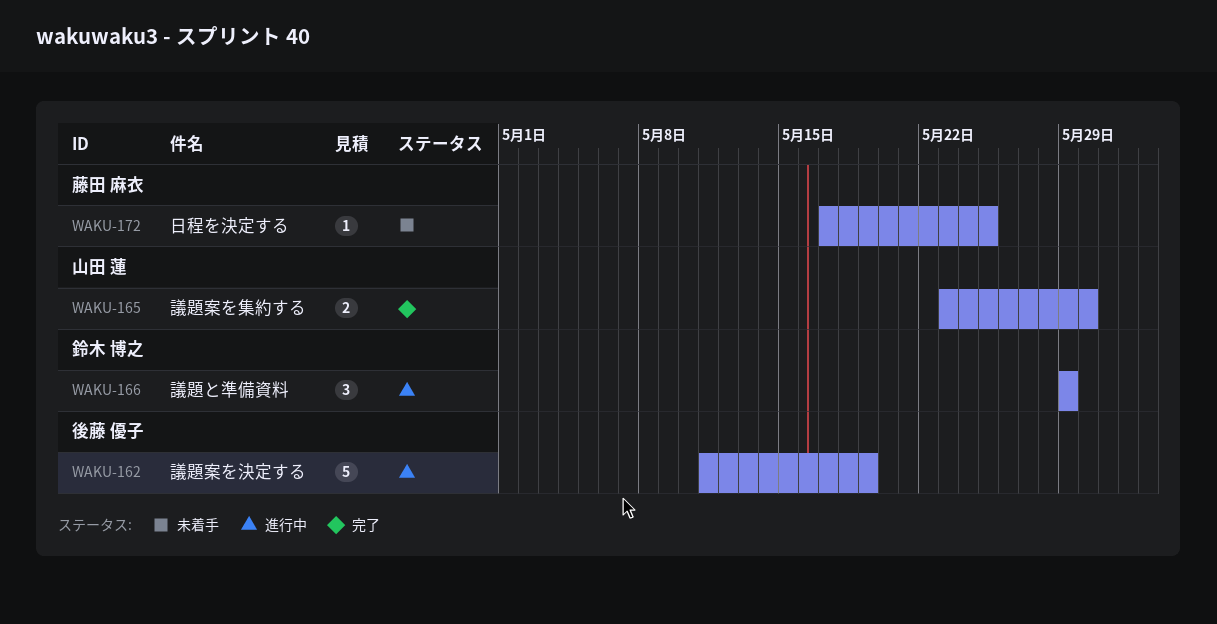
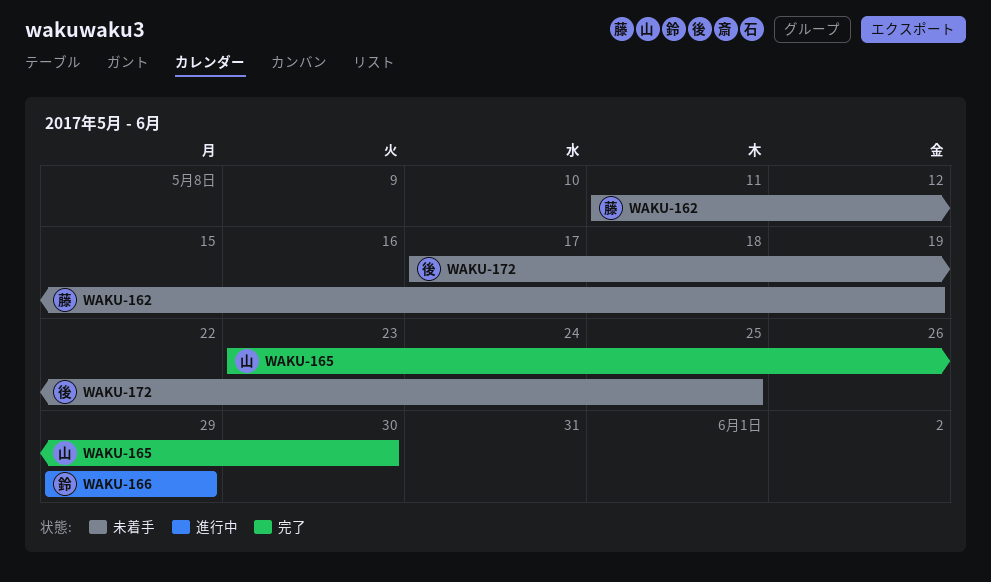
WAKU-162, status: 進行中 -> 未着手
WAKU-162, owner: 後藤 優子 -> 藤田 麻衣
WAKU-172, owner: 藤田 麻衣 -> 後藤 優子

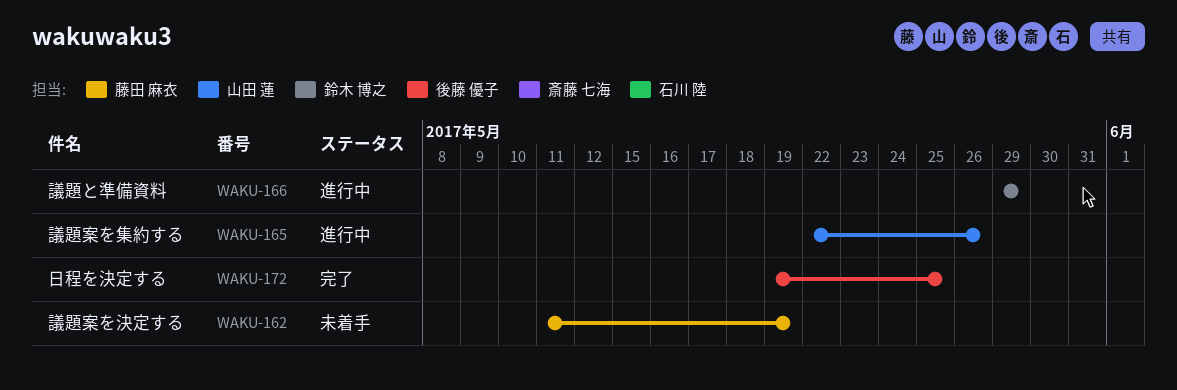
WAKU-165, status: 完了 -> 進行中
WAKU-165, start: May 23 -> May 22
WAKU-165, due: May 30 -> May 26
WAKU-172, status: 未着手 -> 完了
WAKU-172, start: May 17 -> May 19

